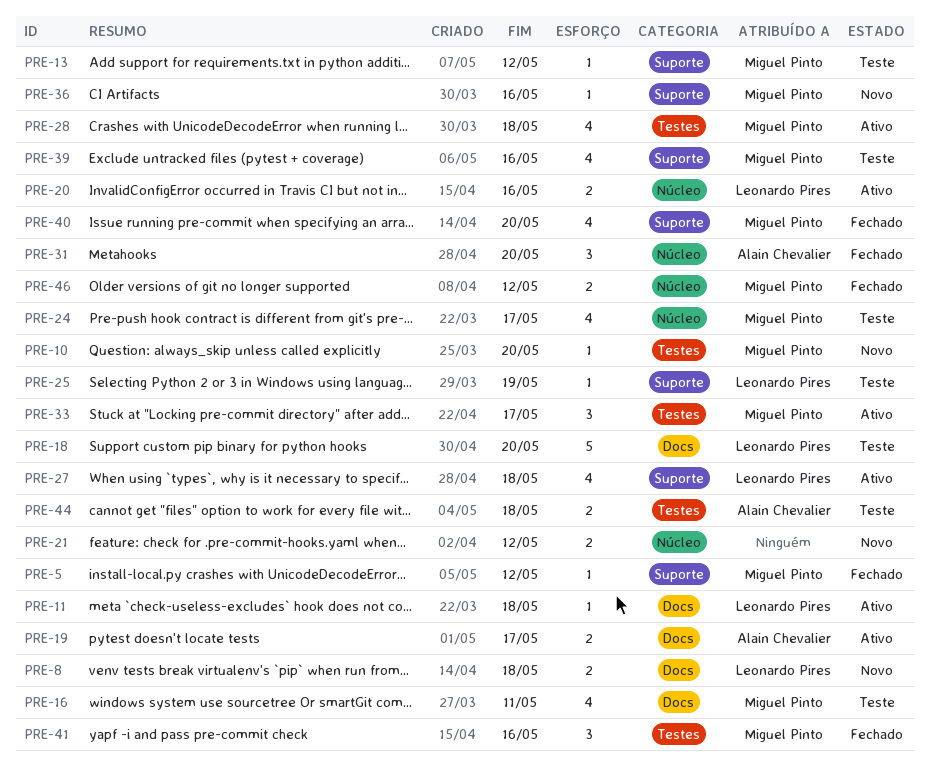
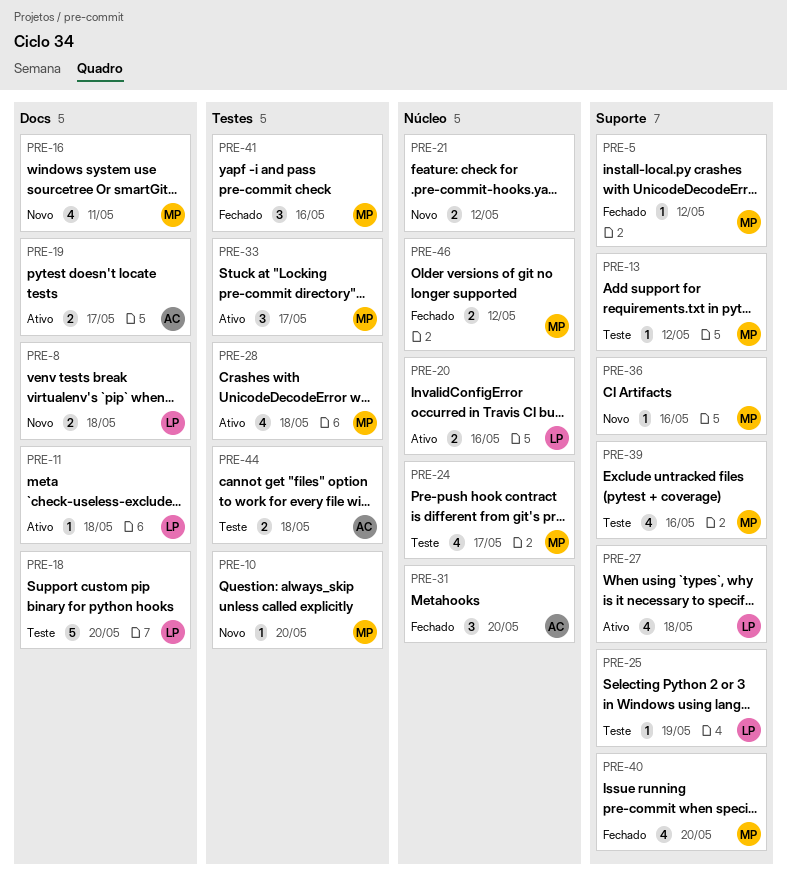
PRE-16, status: Teste -> Novo

